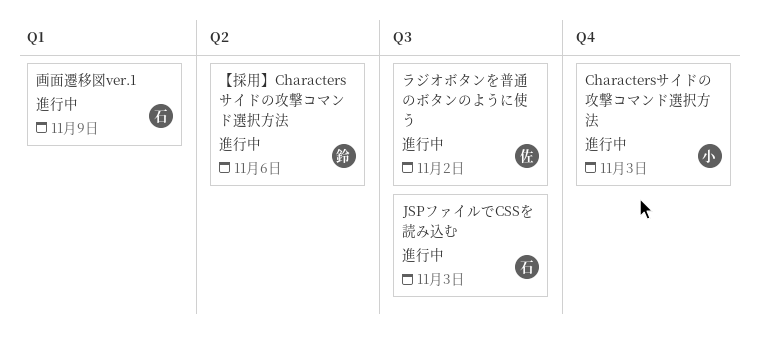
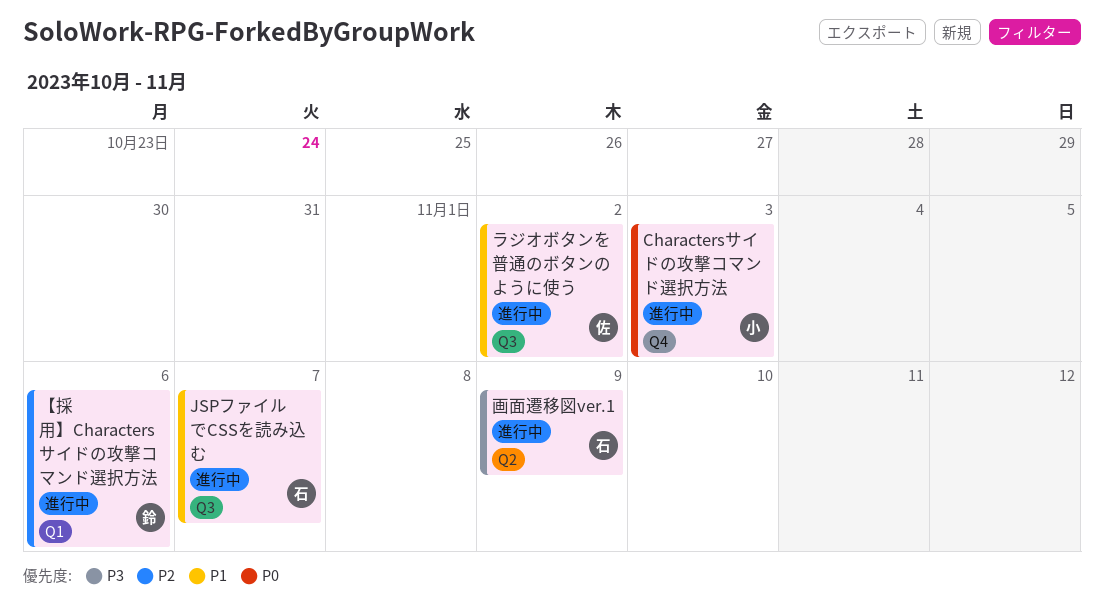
JSPファイルでCSSを読み込む, due: Nov 3 -> Nov 7
【採用】Charactersサイドの攻撃コマンド選択方法, label: Q2 -> Q1
画面遷移図ver.1, label: Q1 -> Q2

